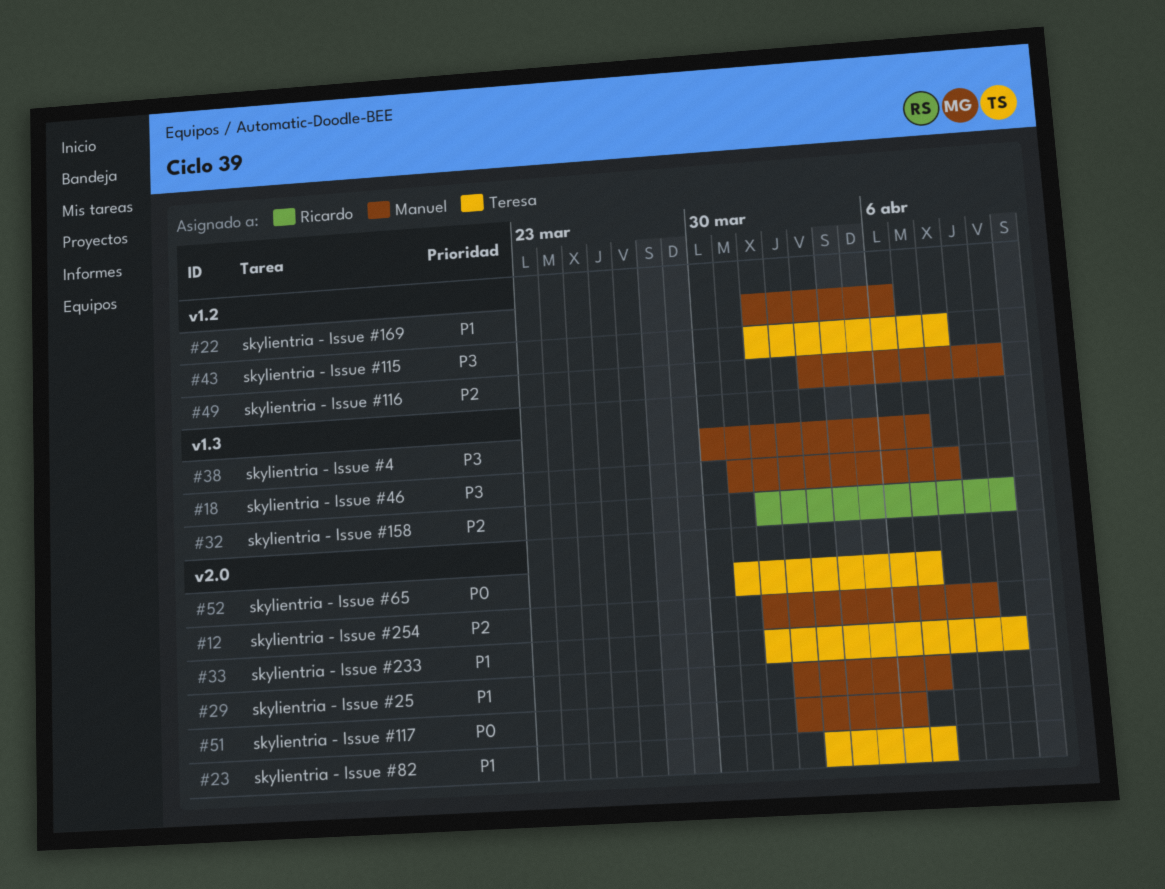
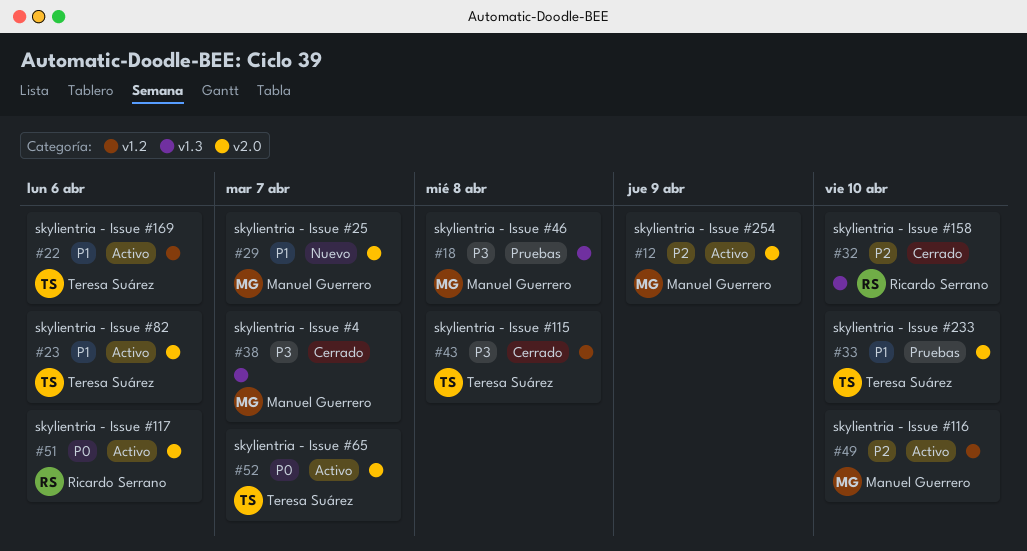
#22, owner: Manuel Guerrero -> Teresa Suárez
#23, due: Apr 7 -> Apr 6
#51, owner: Manuel Guerrero -> Ricardo Serrano

